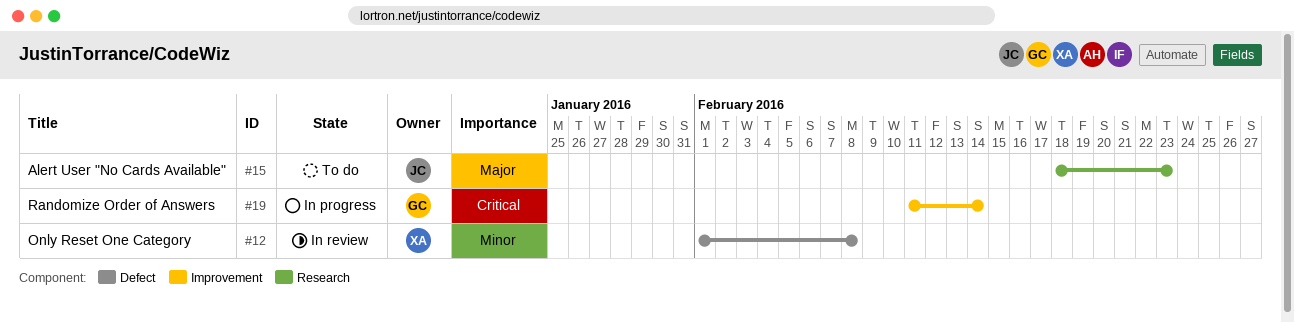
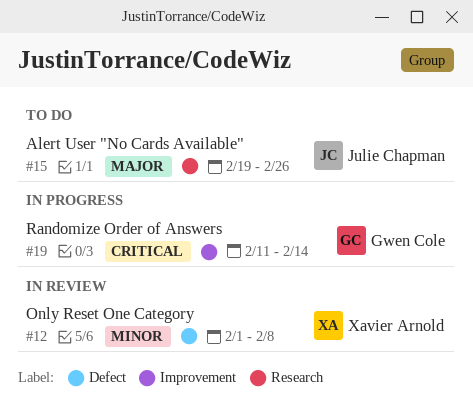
#15, start: Feb 18 -> Feb 19
#15, due: Feb 23 -> Feb 26

